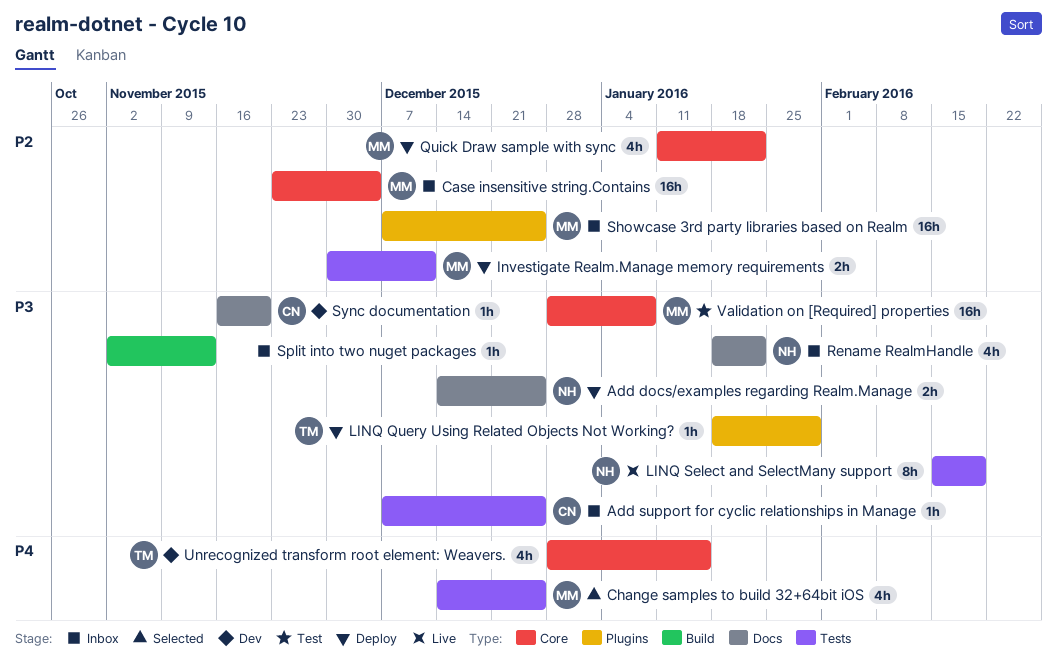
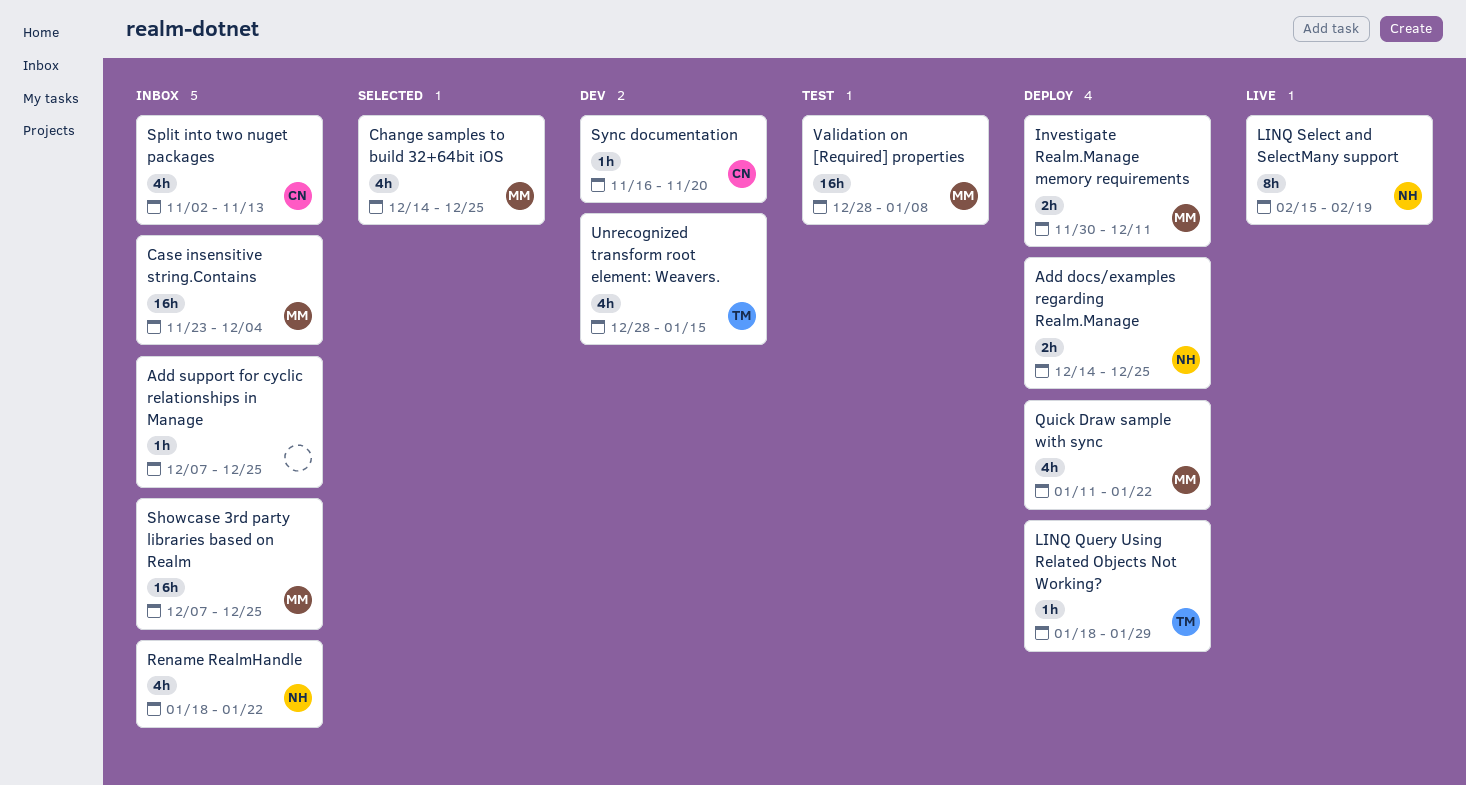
Add support for cyclic relationships in Manage, owner: CN -> none
Split into two nuget packages, owner: none -> CN
Split into two nuget packages, estimate: 1h -> 4h

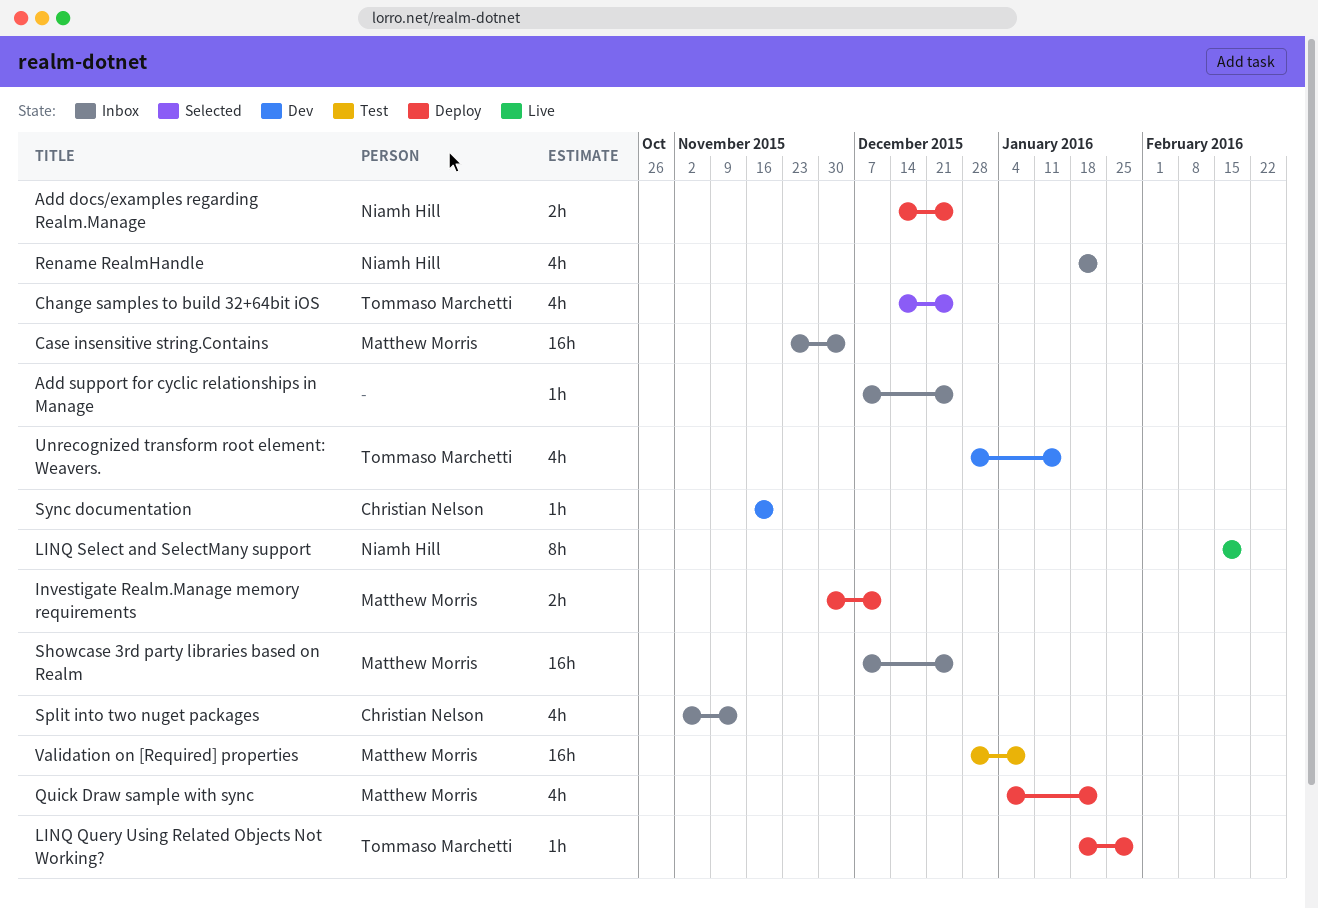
Change samples to build 32+64bit iOS, owner: Matthew Morris -> Tommaso Marchetti
Quick Draw sample with sync, start: Jan 11 -> Jan 4

